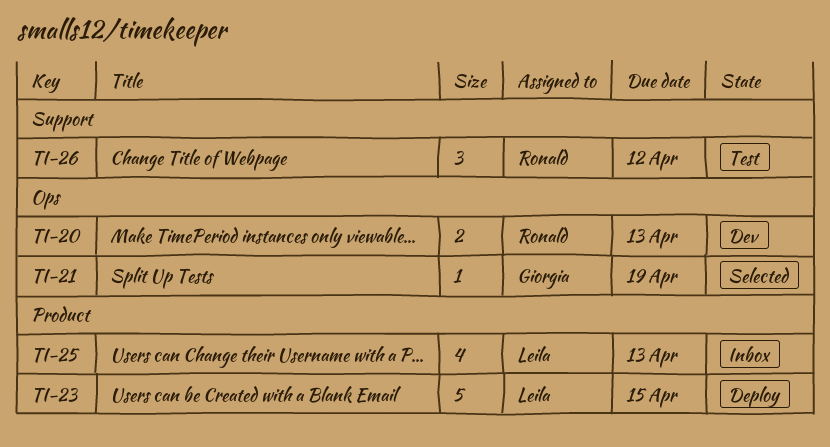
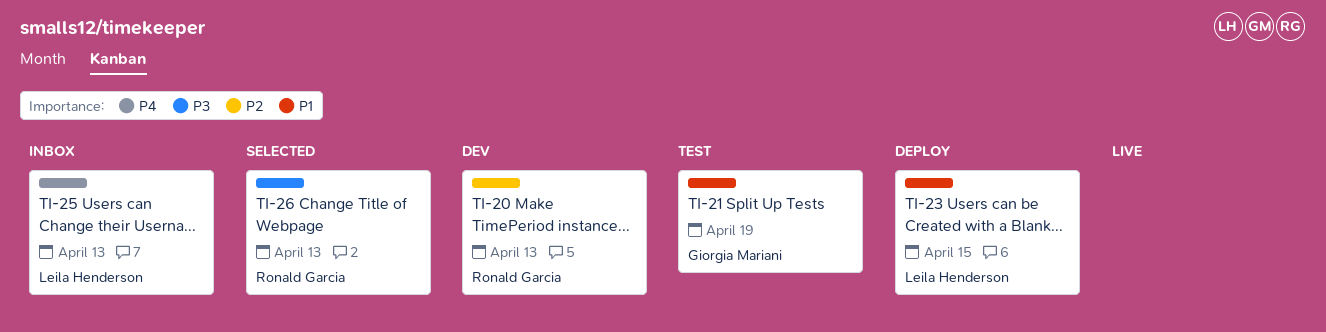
TI-21, status: Selected -> Test
TI-26, status: Test -> Selected
TI-26, due: Apr 12 -> Apr 13

